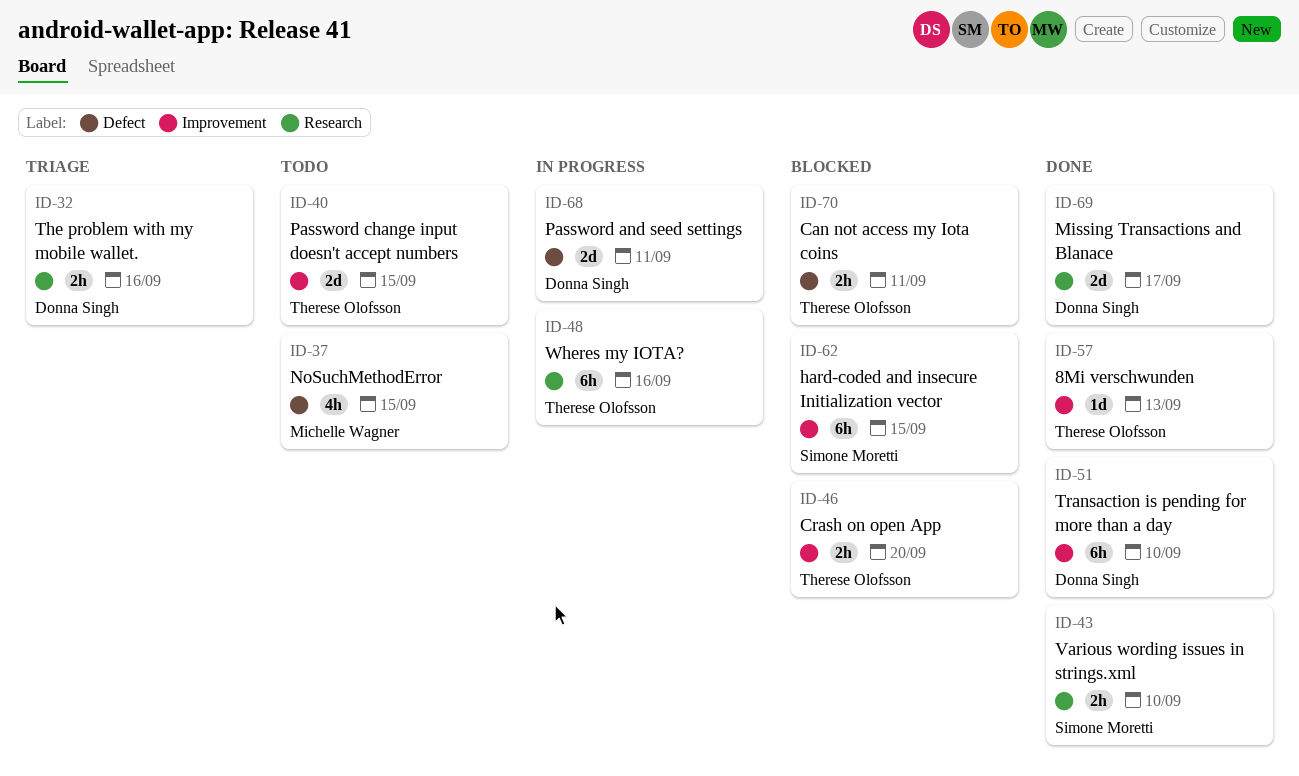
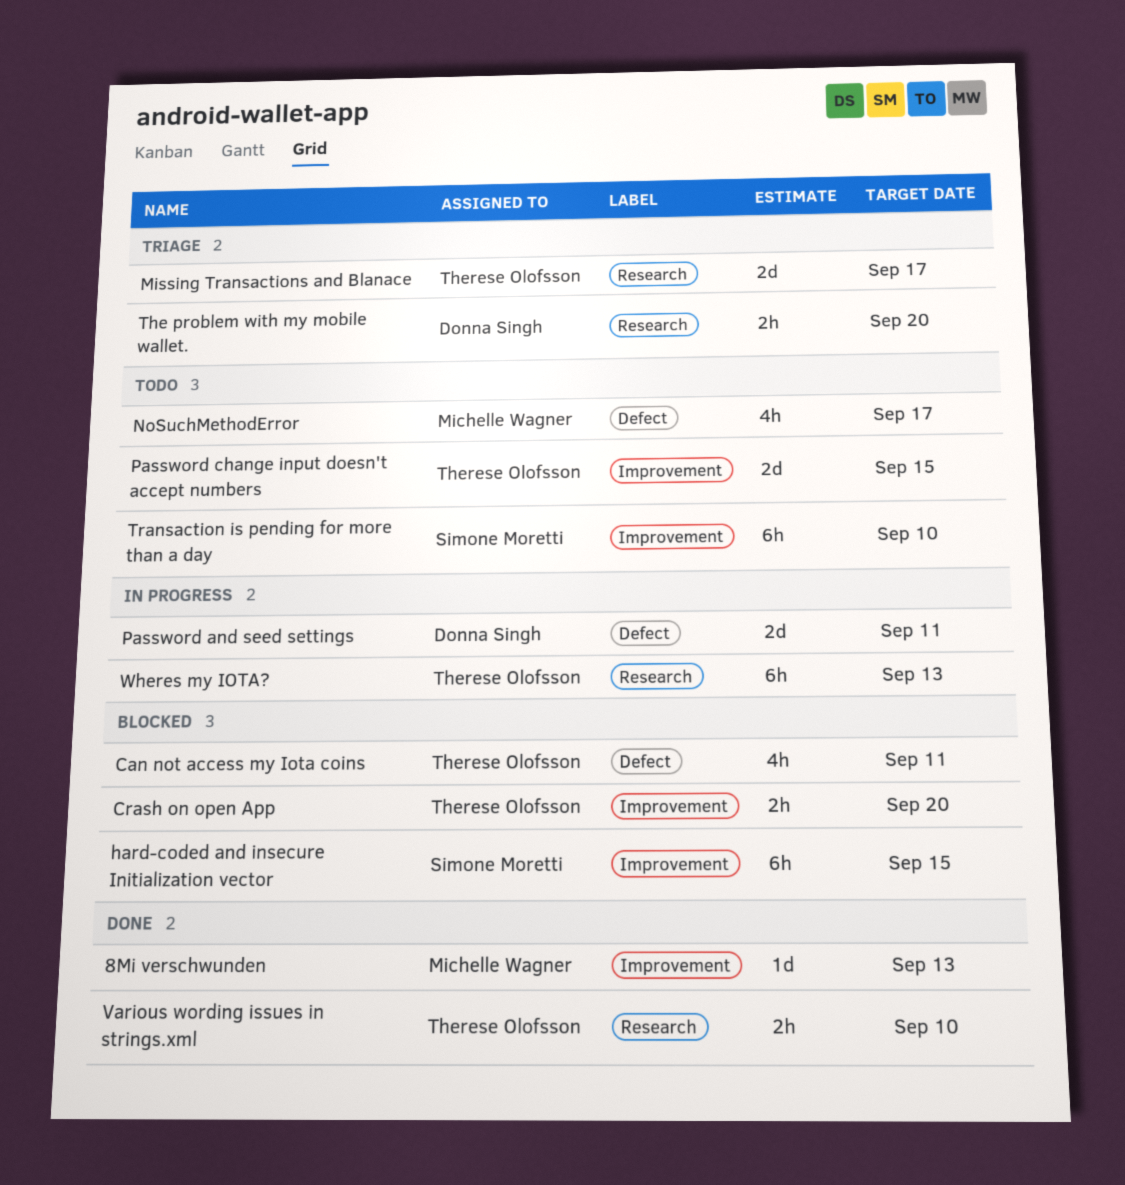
8Mi verschwunden, owner: Therese Olofsson -> Michelle Wagner
Can not access my Iota coins, estimate: 2h -> 4h
Missing Transactions and Blanace, status: Done -> Triage
Missing Transactions and Blanace, owner: Donna Singh -> Therese Olofsson
NoSuchMethodError, due: Sep 15 -> Sep 17
The problem with my mobile wallet., due: Sep 16 -> Sep 20
Transaction is pending for more than a day, status: Done -> Todo
Transaction is pending for more than a day, owner: Donna Singh -> Simone Moretti
Various wording issues in strings.xml, owner: Simone Moretti -> Therese Olofsson
Wheres my IOTA?, due: Sep 16 -> Sep 13

